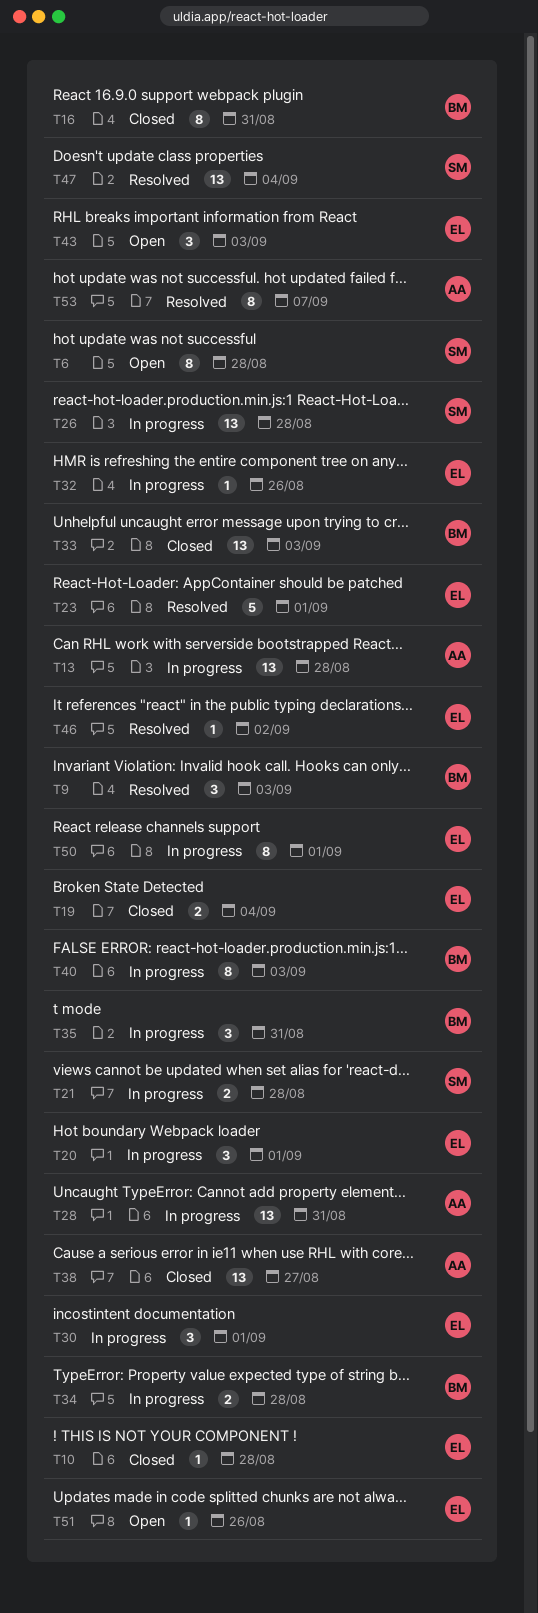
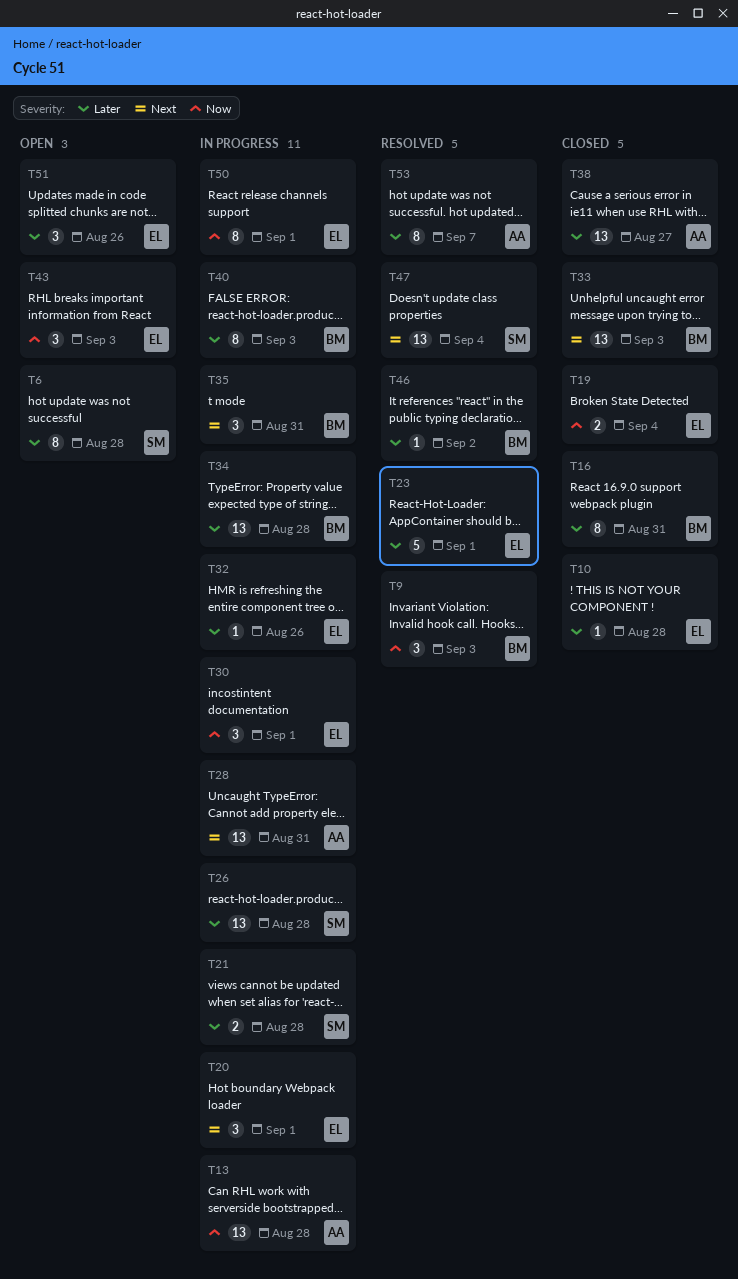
T34, estimate: 2 -> 13
T46, owner: EL -> BM
T51, estimate: 1 -> 3

